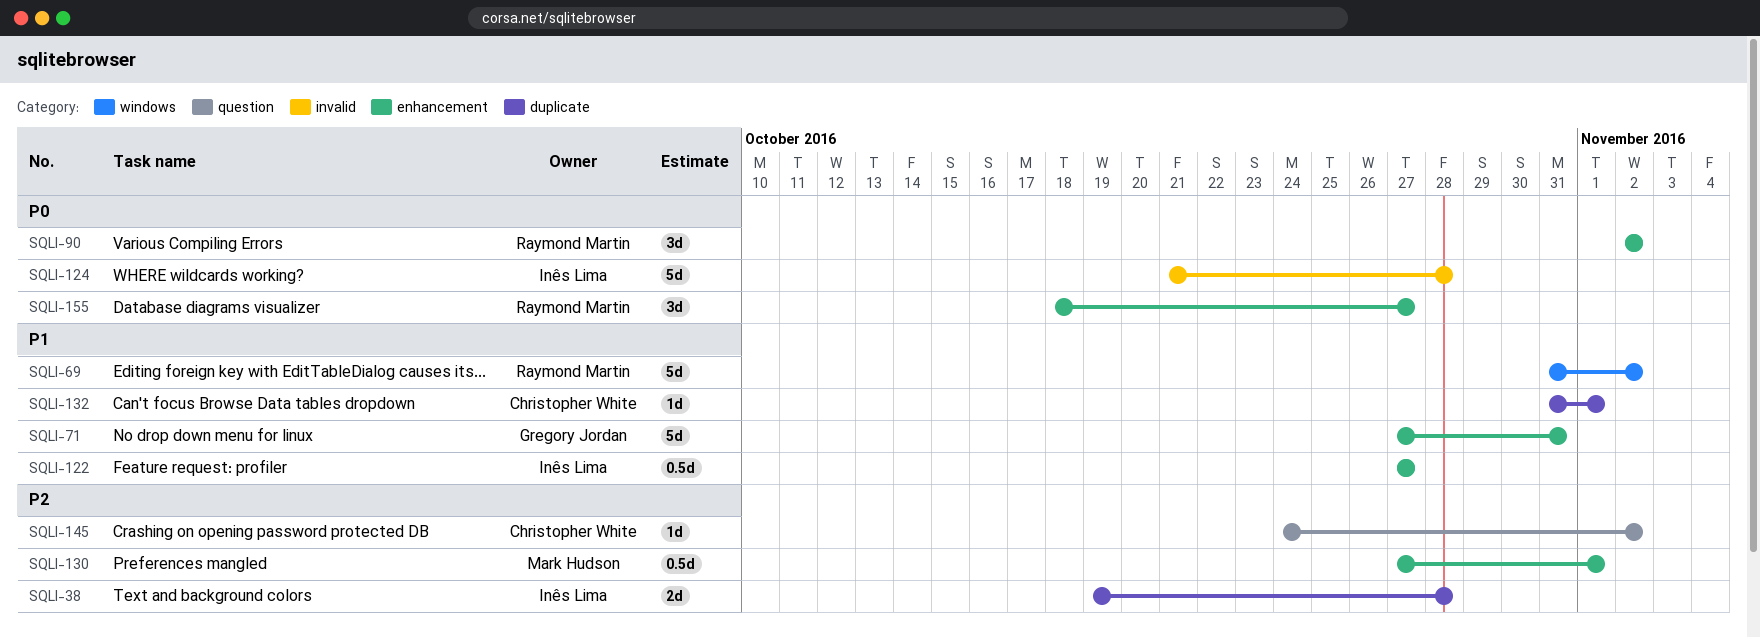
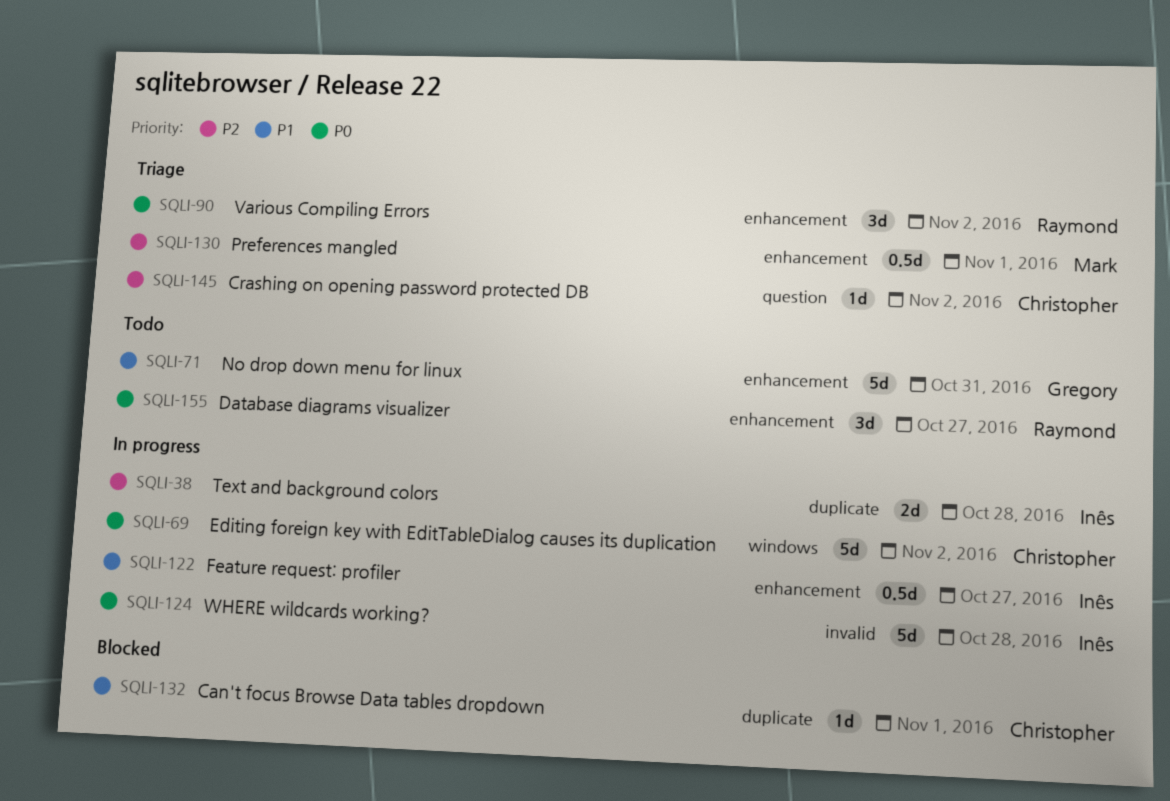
SQLI-69, owner: Raymond Martin -> Christopher White
SQLI-69, priority: P1 -> P0

